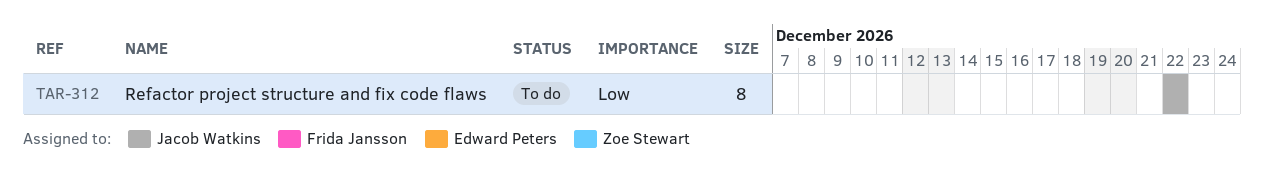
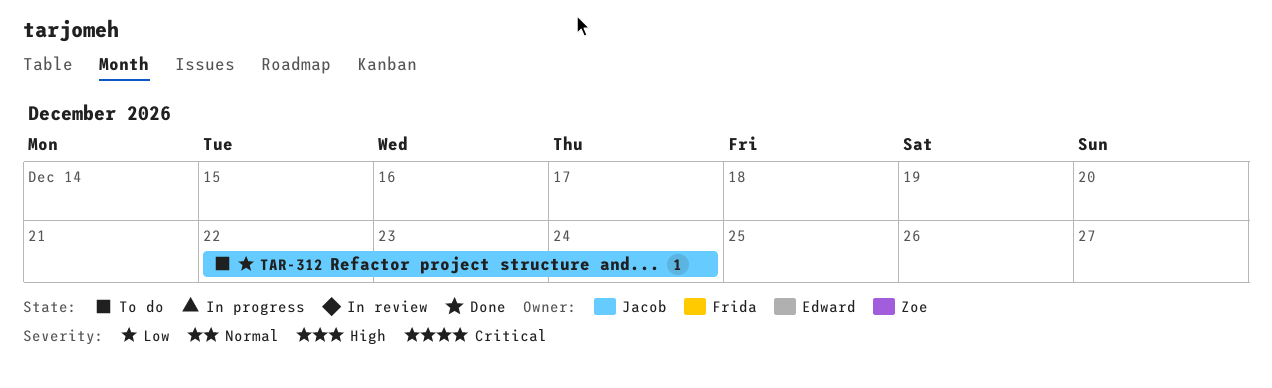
TAR-312, estimate: 8 -> 1
TAR-312, due: Dec 22 -> Dec 24

